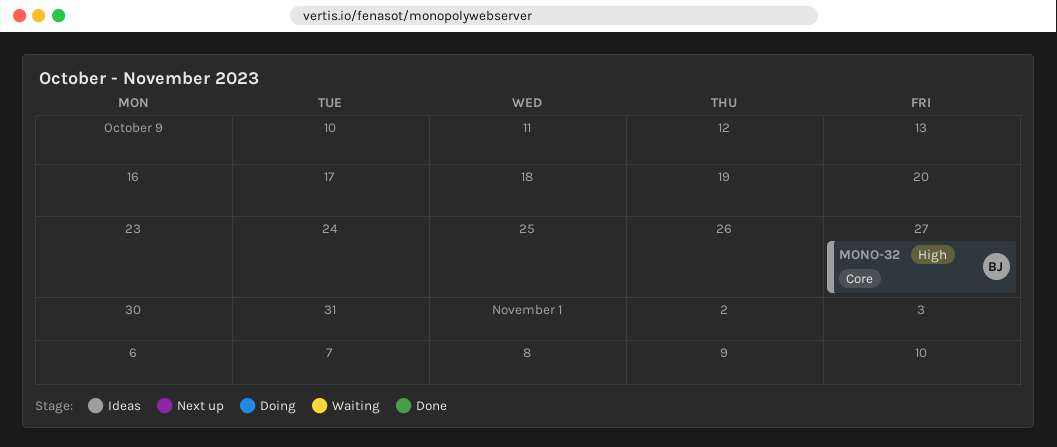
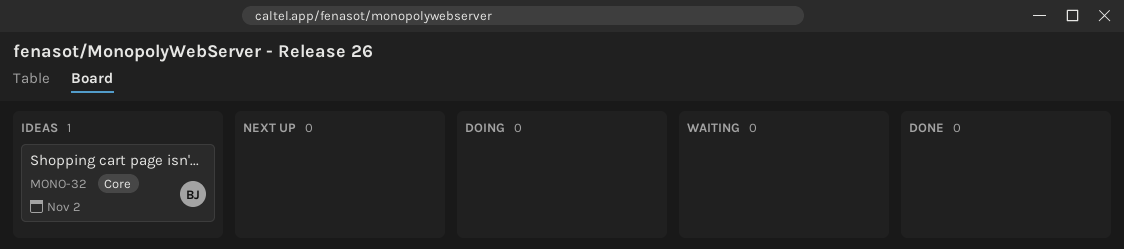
MONO-32, due: Oct 27 -> Nov 2

